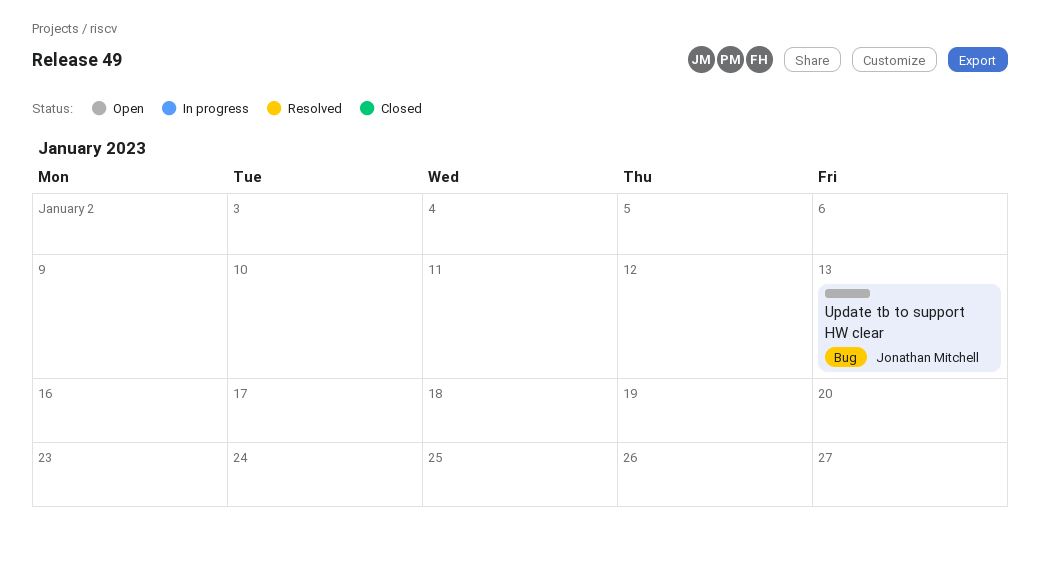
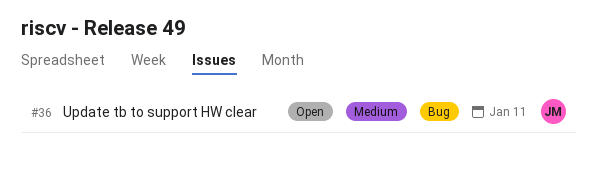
Update tb to support HW clear, due: Jan 13 -> Jan 11

